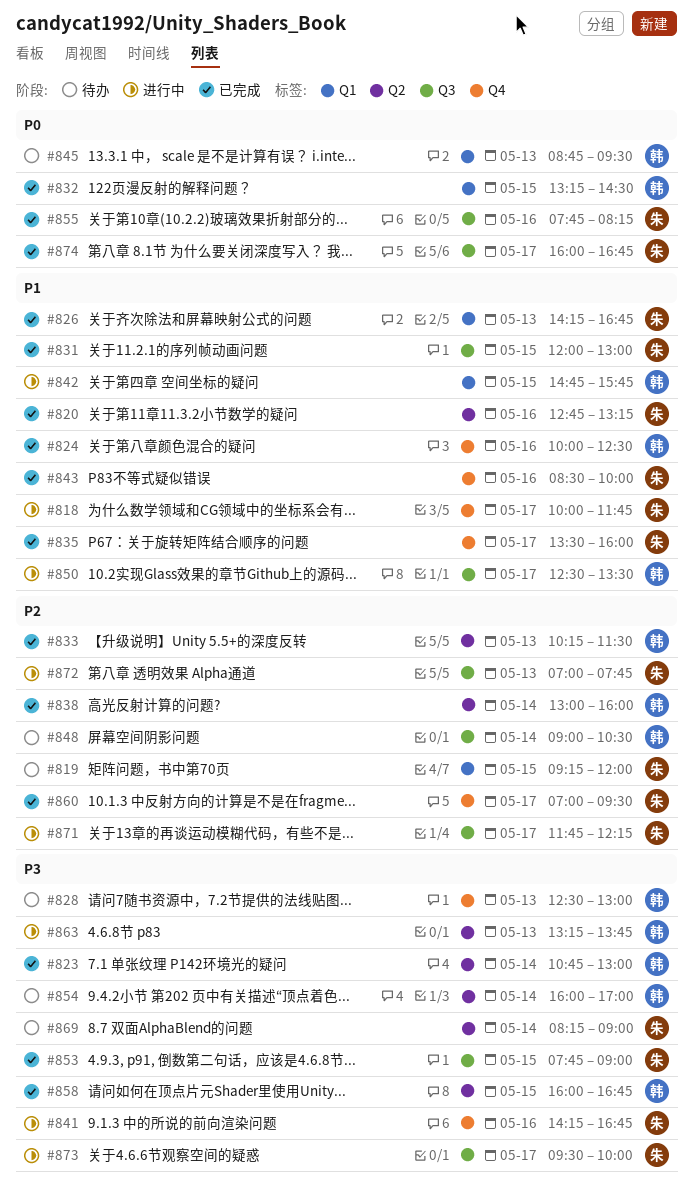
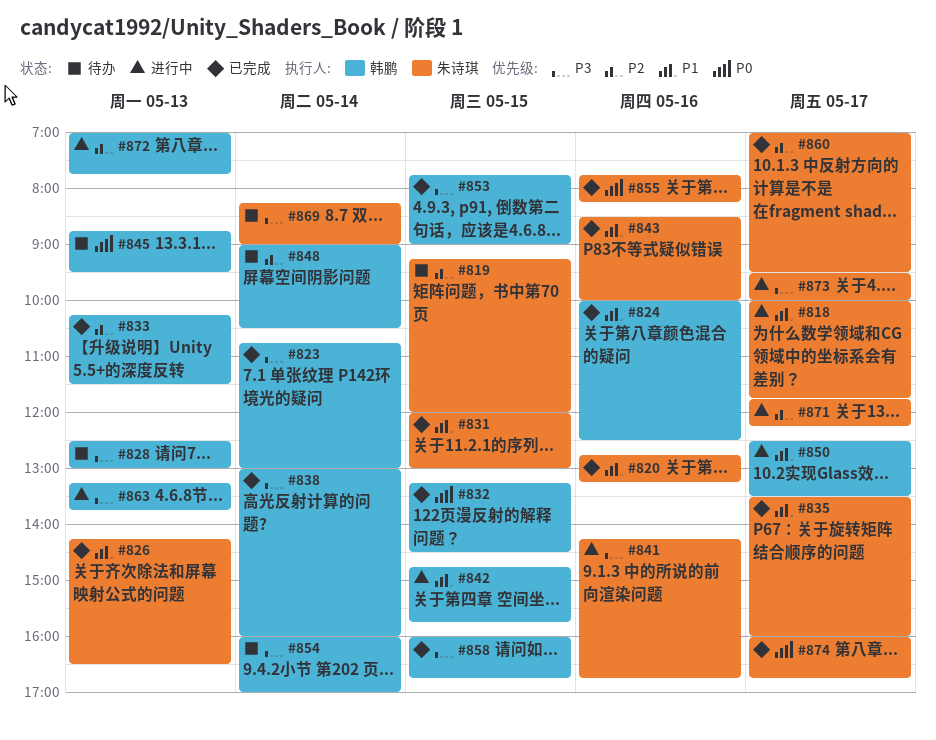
#826, ends: 16:45 -> 16:30
#838, priority: P2 -> P3
#853, owner: 朱诗琪 -> 韩鹏
#872, owner: 朱诗琪 -> 韩鹏

